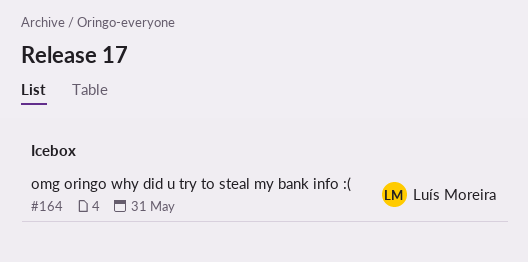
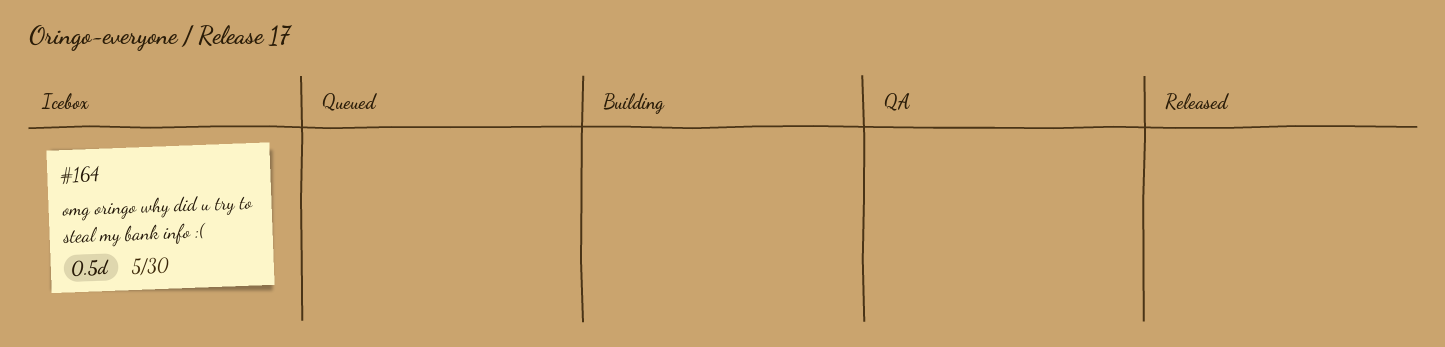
#164, due: May 31 -> May 30

